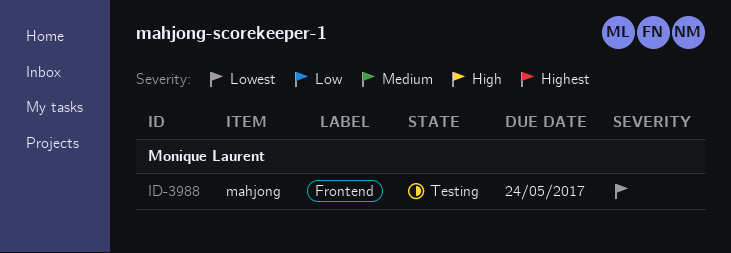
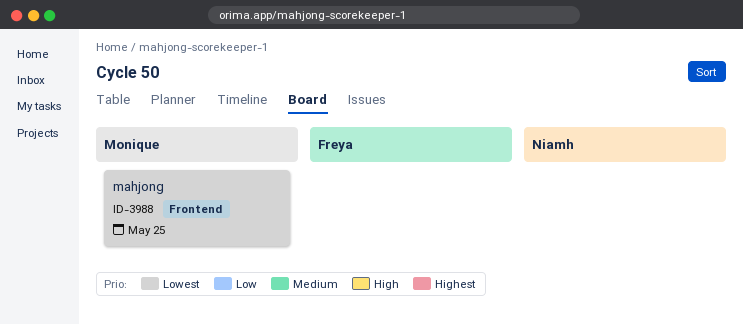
ID-3988, due: May 24 -> May 25

